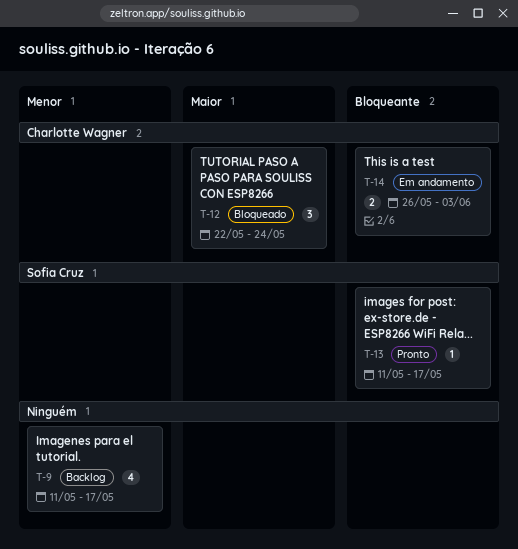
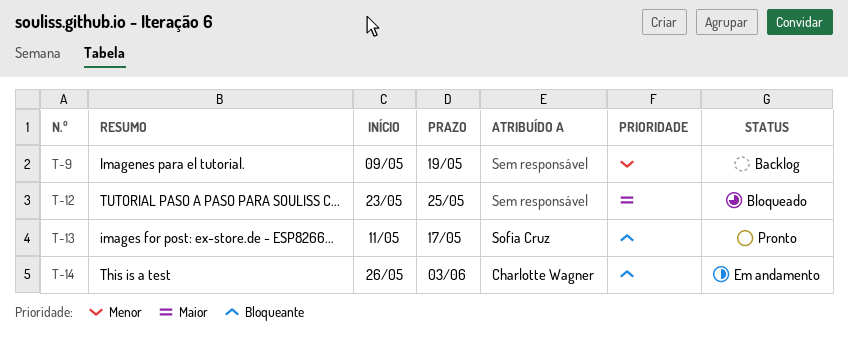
T-9, start: May 11 -> May 9
T-9, due: May 17 -> May 19
T-12, owner: Charlotte Wagner -> none
T-12, start: May 22 -> May 23
T-12, due: May 24 -> May 25

